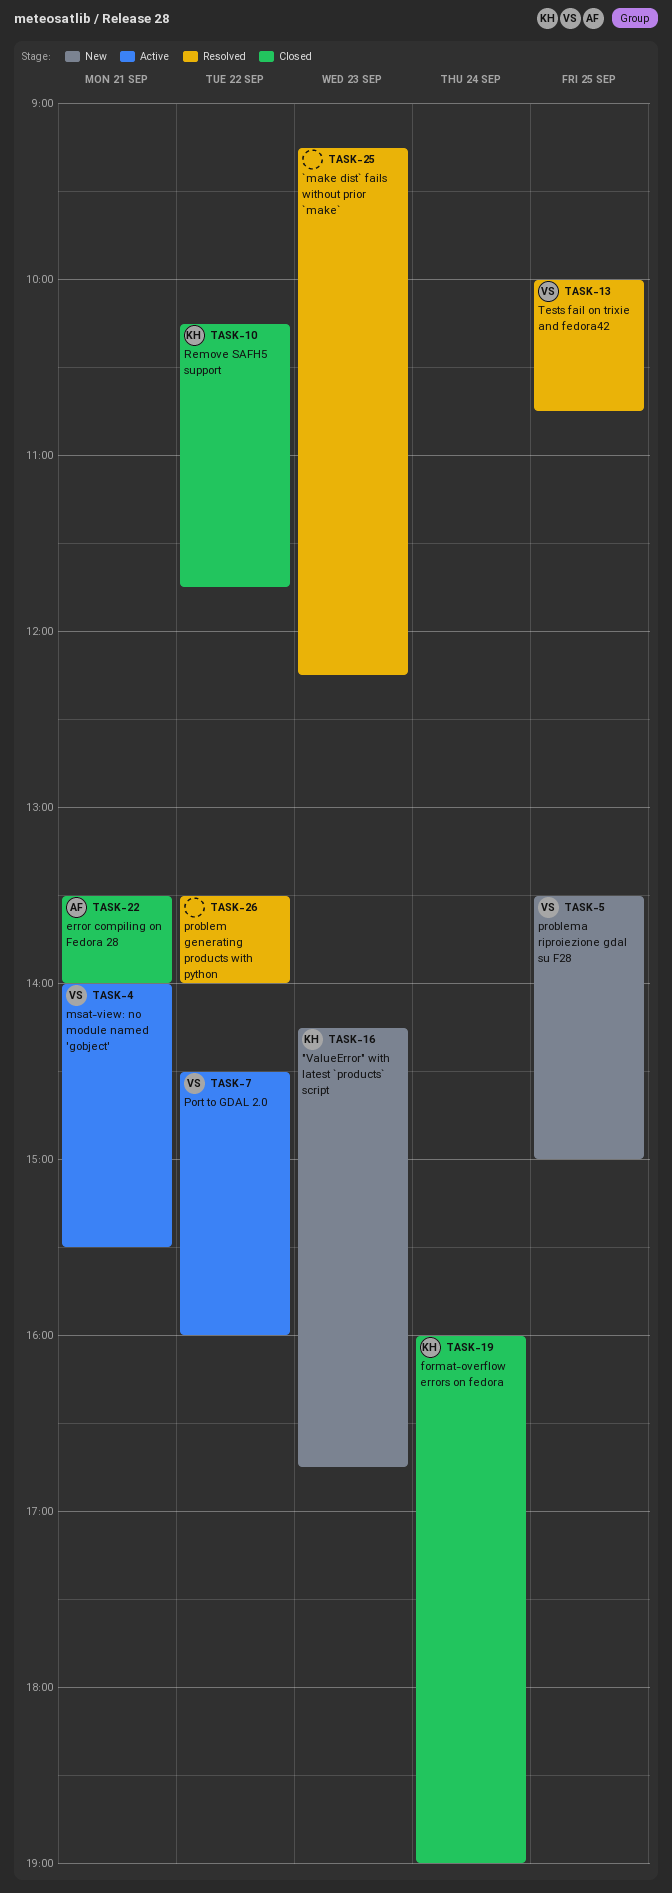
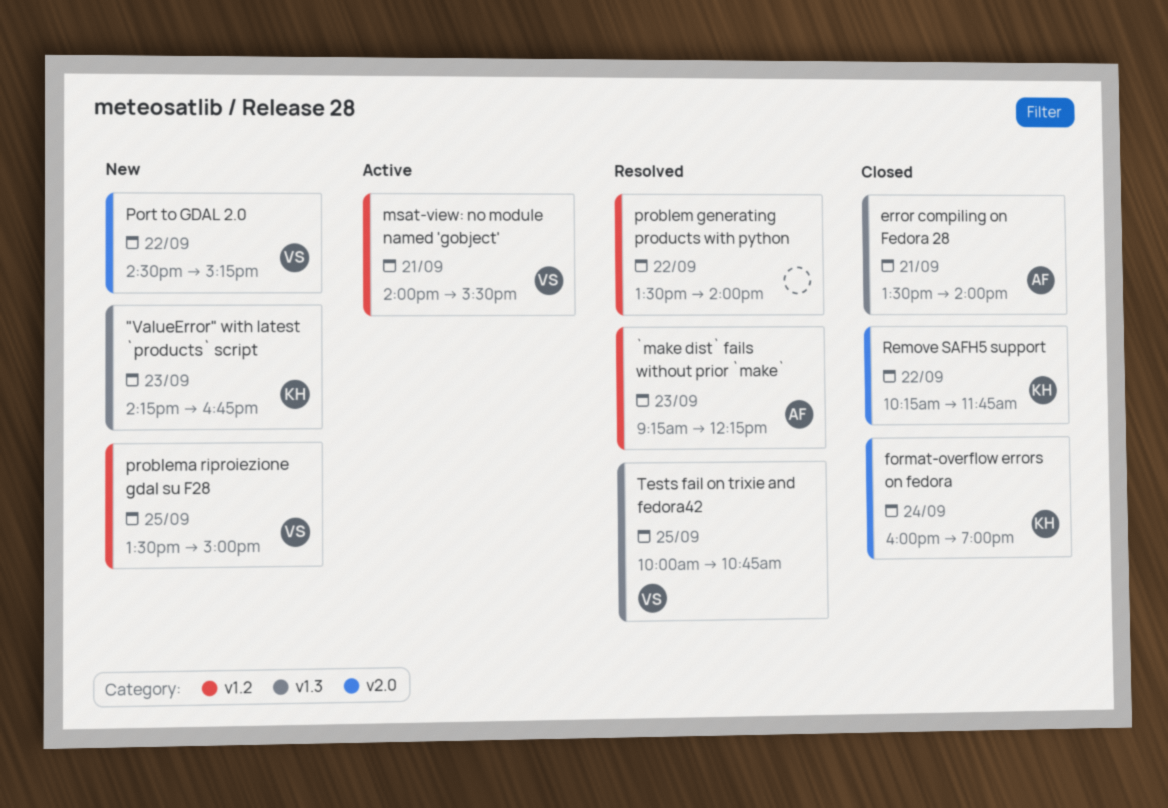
`make dist` fails without prior `make`, owner: none -> AF
Port to GDAL 2.0, status: Active -> New
Port to GDAL 2.0, ends: 16:00 -> 15:15

